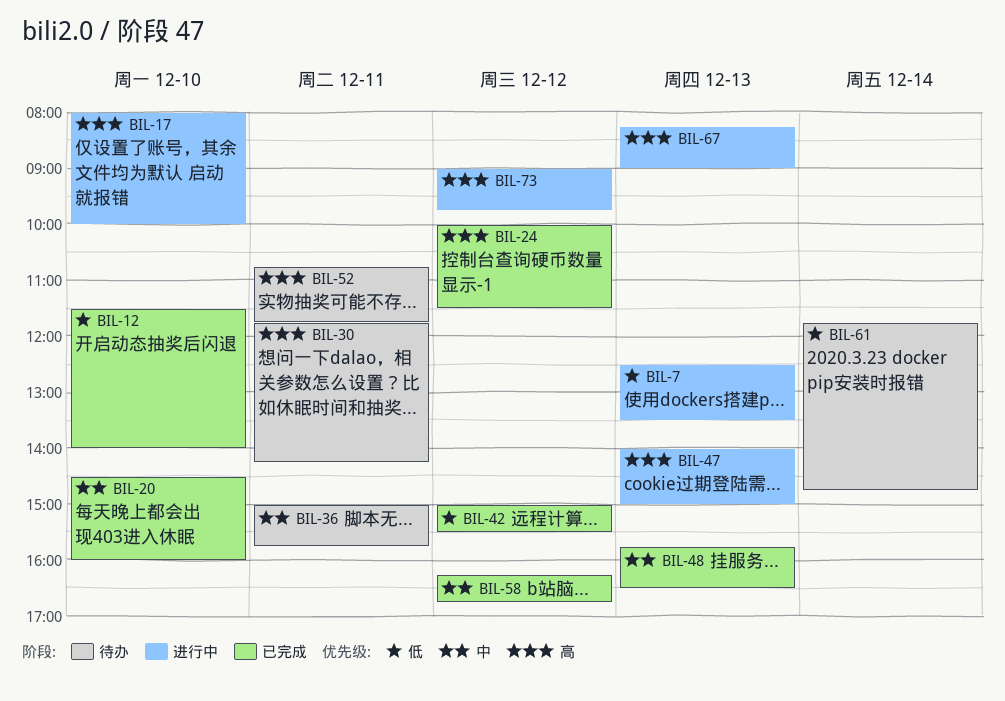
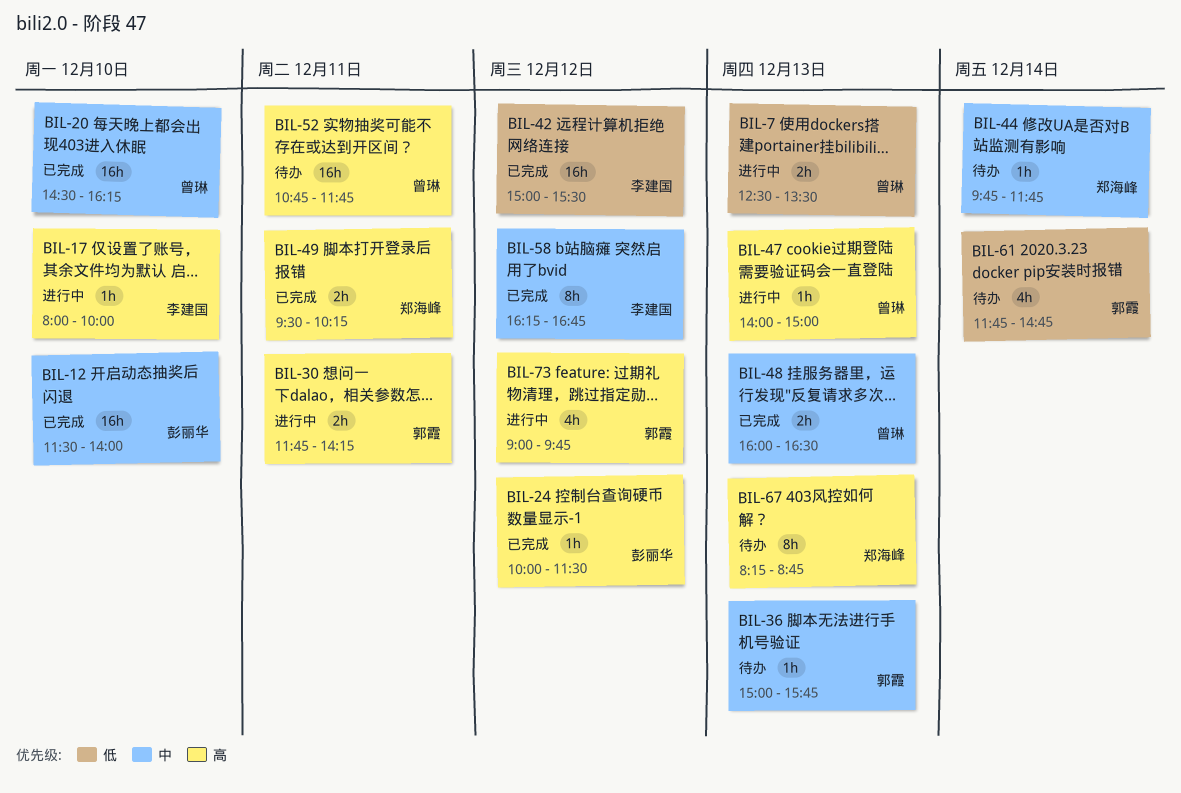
BIL-12, priority: 低 -> 中
BIL-20, ends: 16:00 -> 16:15
BIL-30, status: 待办 -> 进行中
BIL-36, day: Dec 11 -> Dec 13
BIL-44: none -> present
BIL-48, begins: 15:45 -> 16:00
BIL-49: none -> present
BIL-67, status: 进行中 -> 待办
BIL-67, ends: 09:00 -> 08:45

